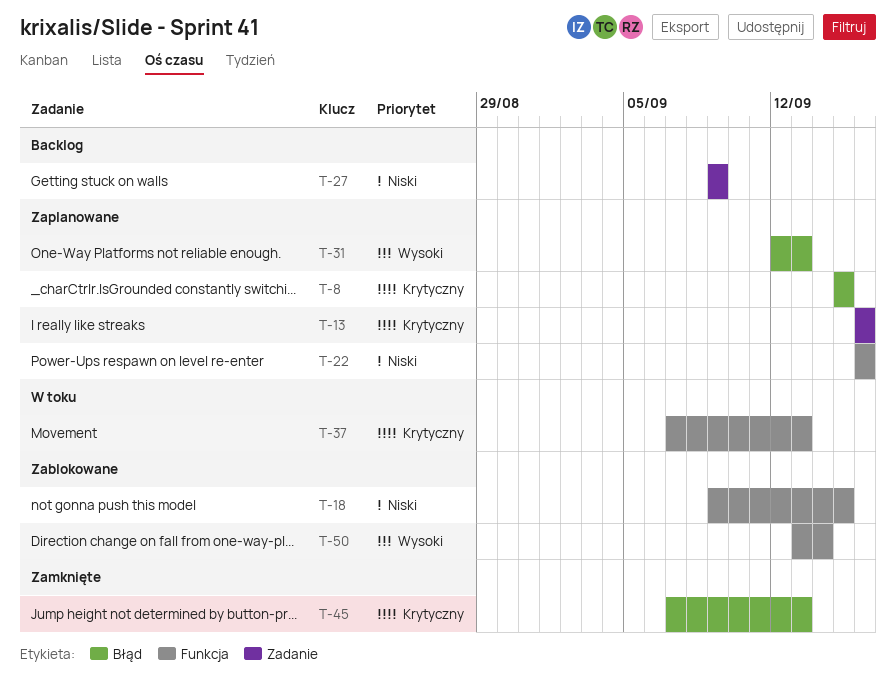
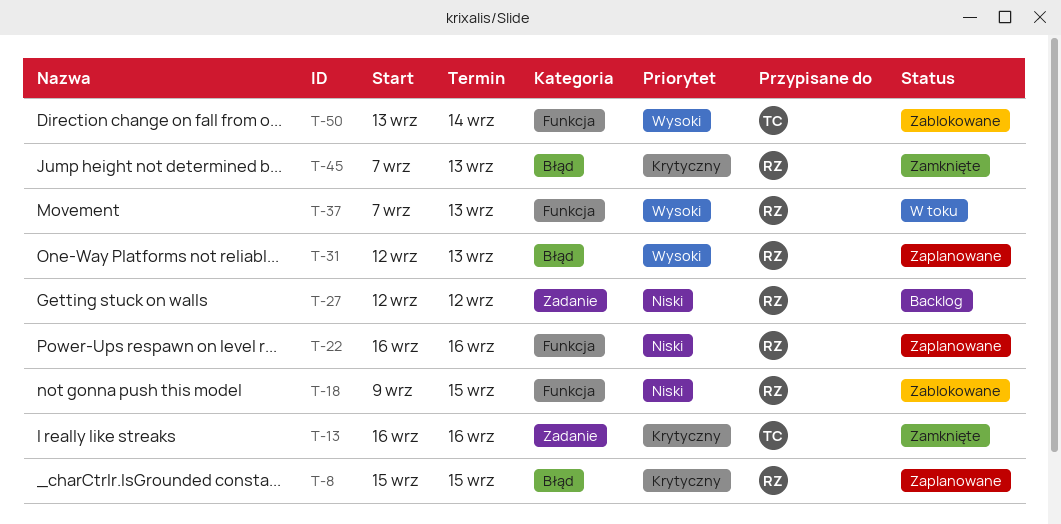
T-13, status: Zaplanowane -> Zamknięte
T-27, start: Sep 9 -> Sep 12
T-27, due: Sep 9 -> Sep 12
T-37, priority: Krytyczny -> Wysoki

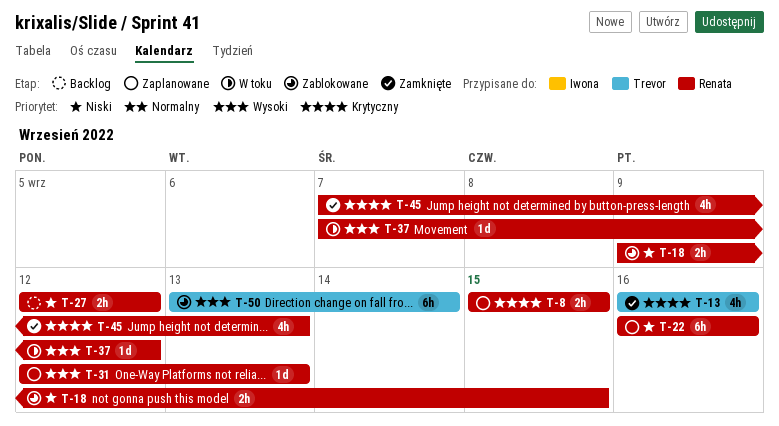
T-37, due: Sep 13 -> Sep 12

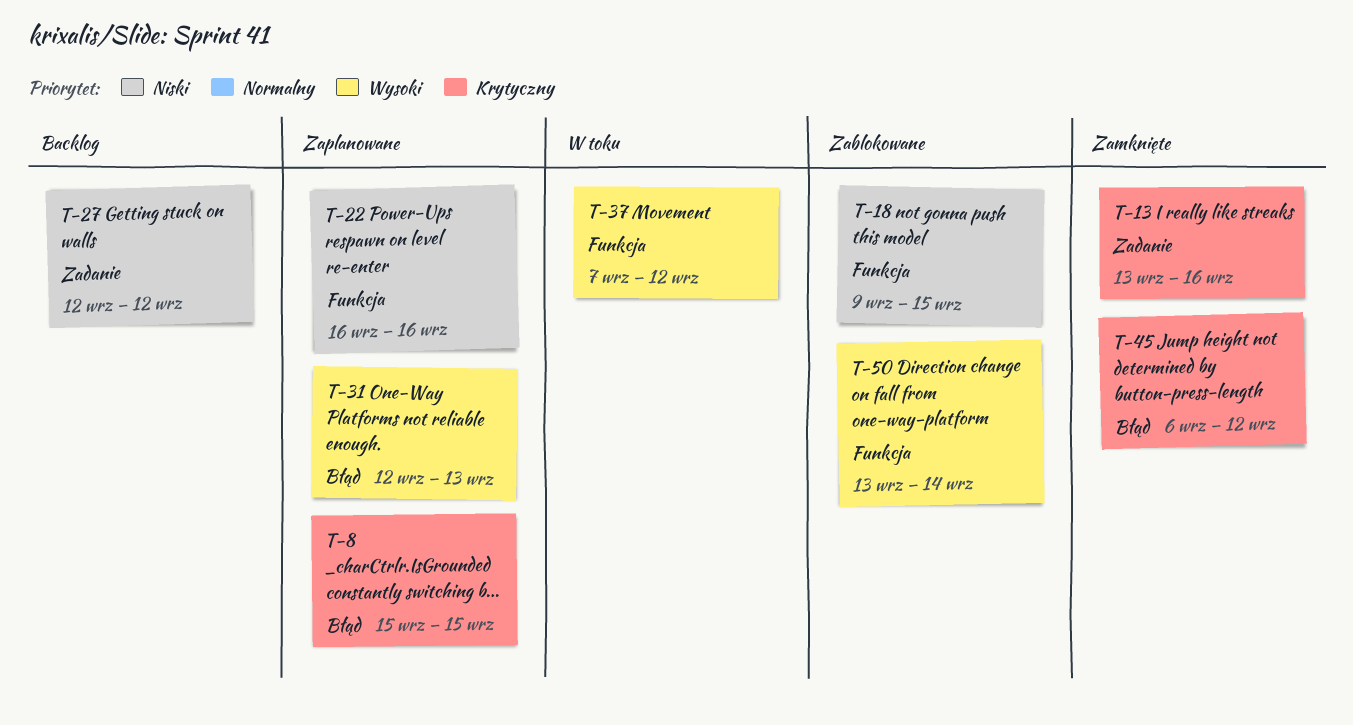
T-13, start: Sep 16 -> Sep 13
T-45, start: Sep 7 -> Sep 6
T-45, due: Sep 13 -> Sep 12

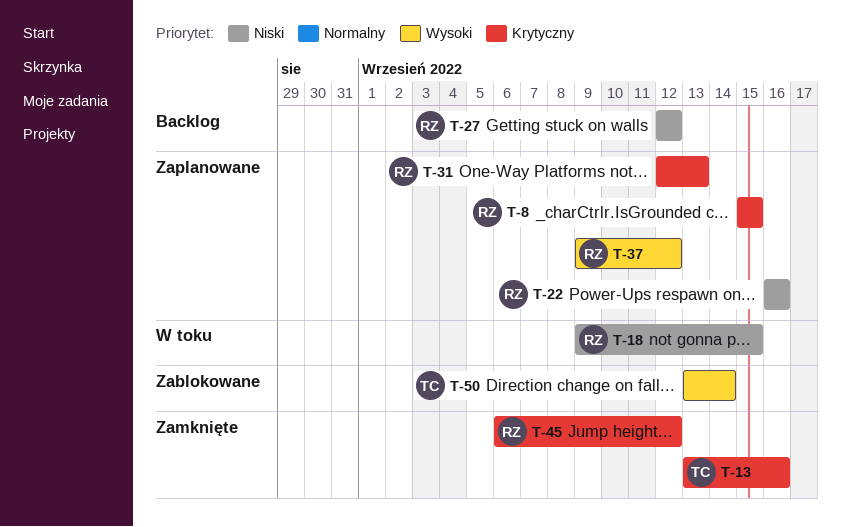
T-18, status: Zablokowane -> W toku
T-31, priority: Wysoki -> Krytyczny
T-37, status: W toku -> Zaplanowane
T-37, start: Sep 7 -> Sep 9

